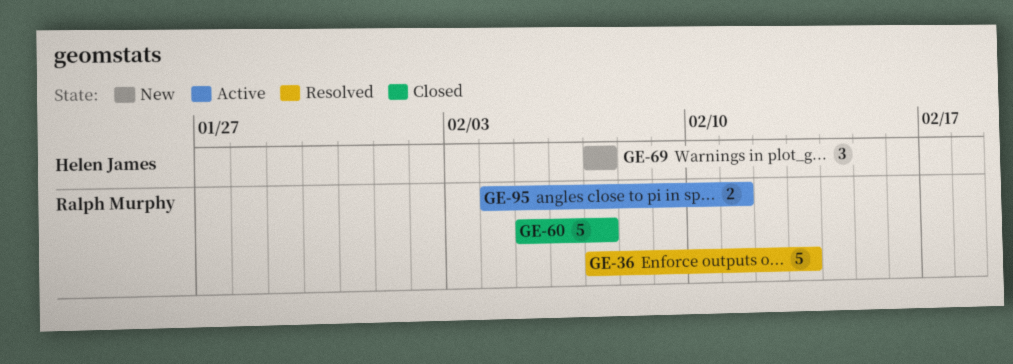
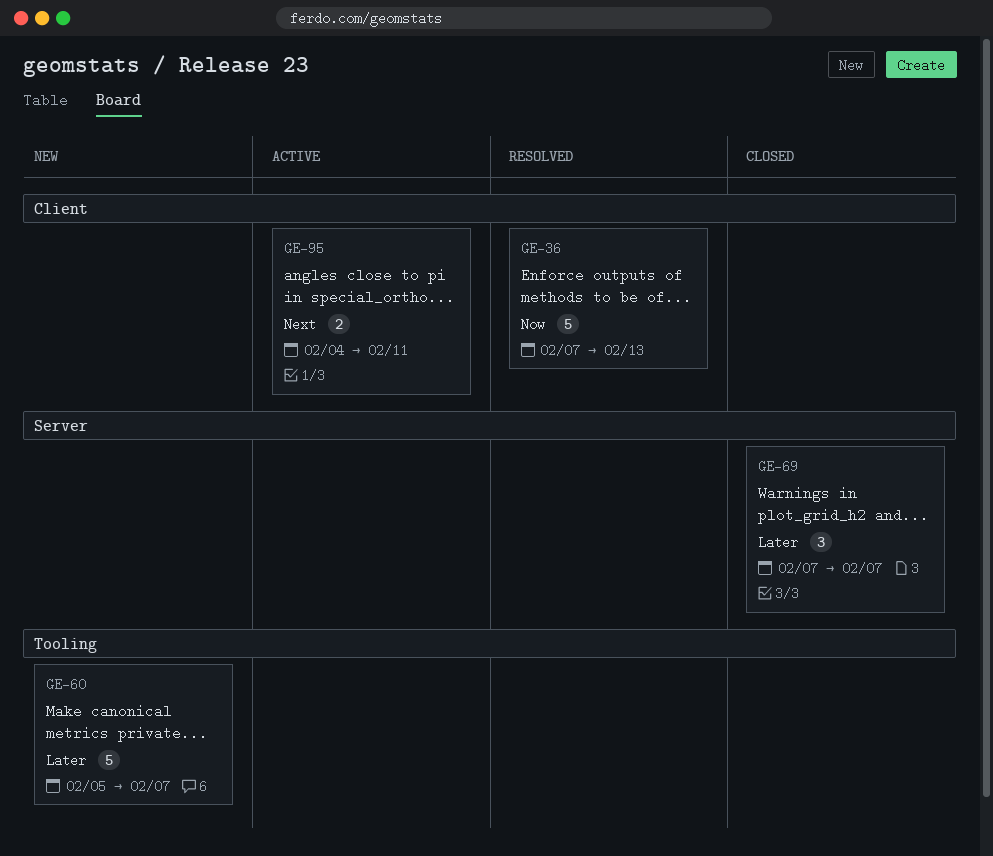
GE-60, status: Closed -> New
GE-69, status: New -> Closed

